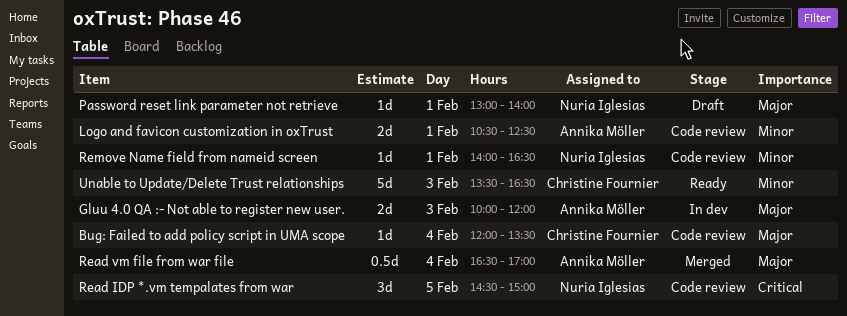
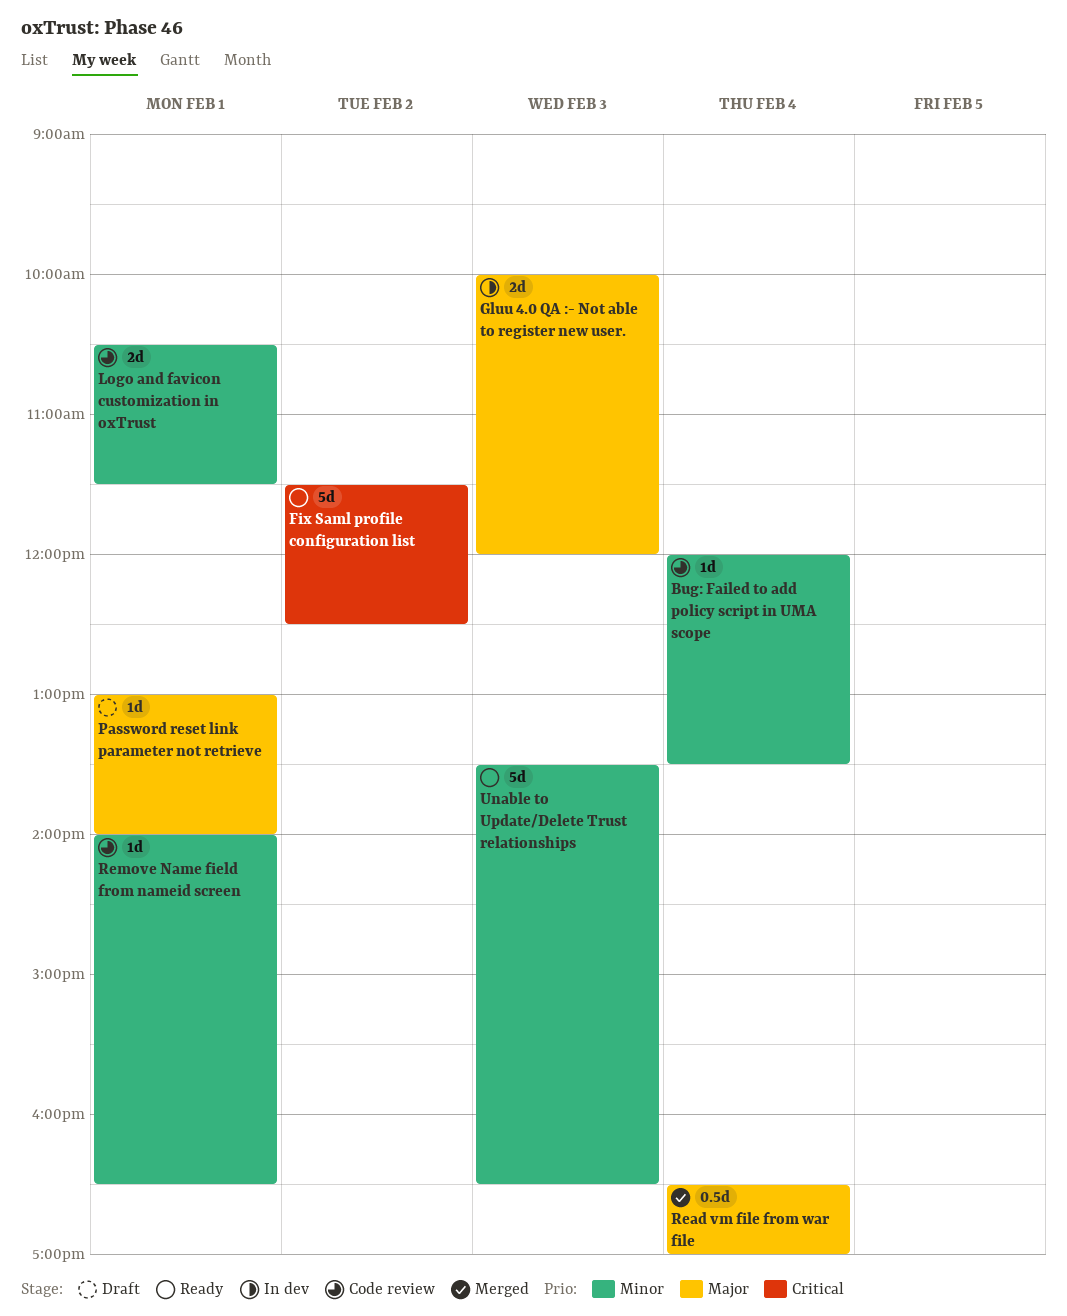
Bug: Failed to add policy script in UMA scope, priority: Major -> Minor
Fix Saml profile configuration list: none -> present
Logo and favicon customization in oxTrust, ends: 12:30 -> 11:30
Read IDP *.vm tempalates from war: present -> none

